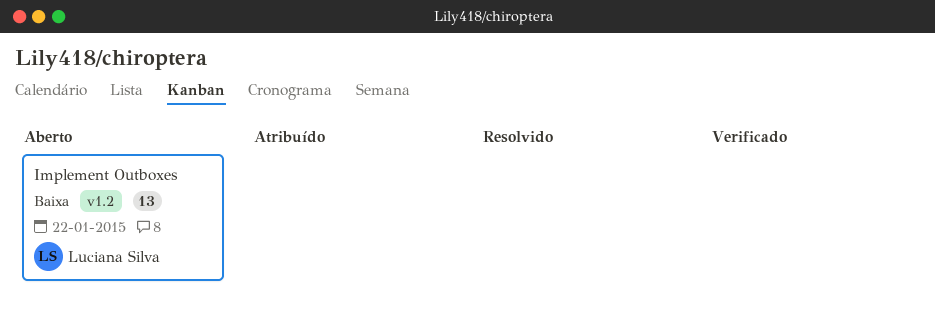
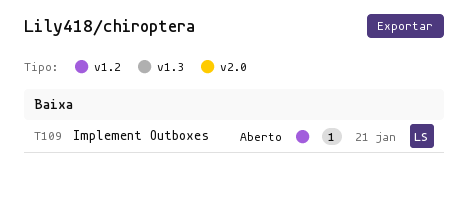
Implement Outboxes, estimate: 13 -> 1
Implement Outboxes, due: Jan 22 -> Jan 21

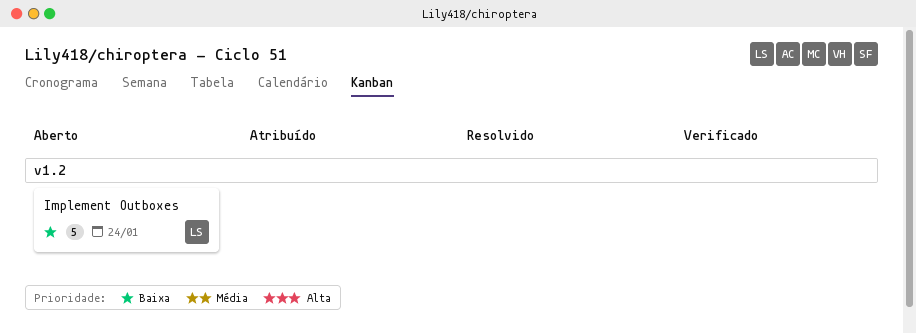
Implement Outboxes, estimate: 1 -> 5
Implement Outboxes, due: Jan 21 -> Jan 24

